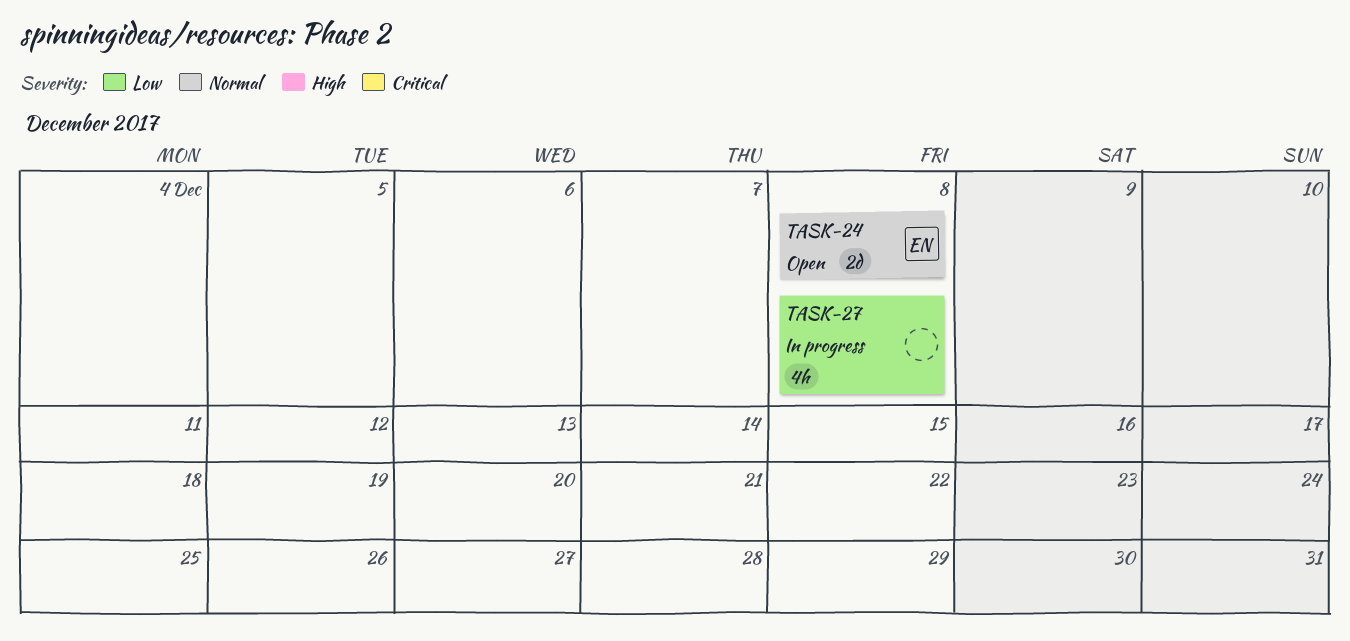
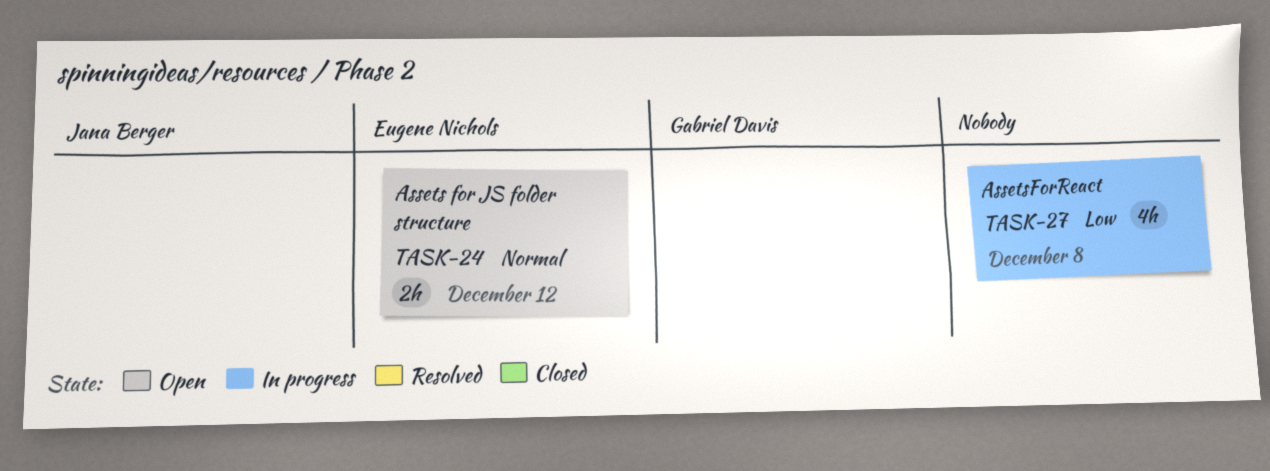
TASK-24, estimate: 2d -> 2h
TASK-24, due: Dec 8 -> Dec 12

